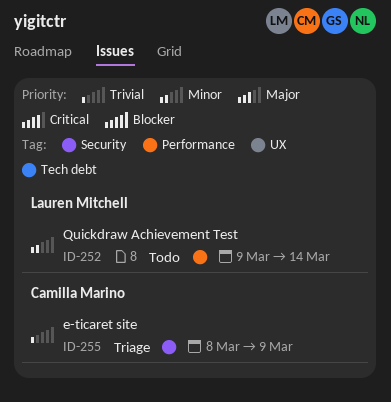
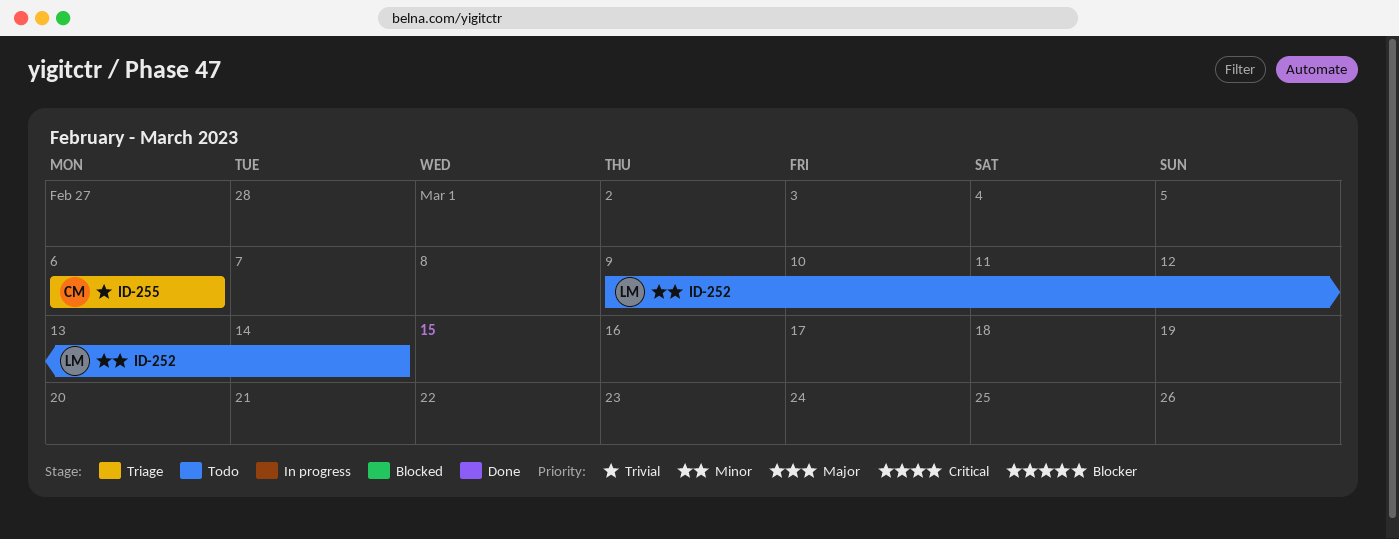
ID-255, start: Mar 8 -> Mar 6
ID-255, due: Mar 9 -> Mar 6

